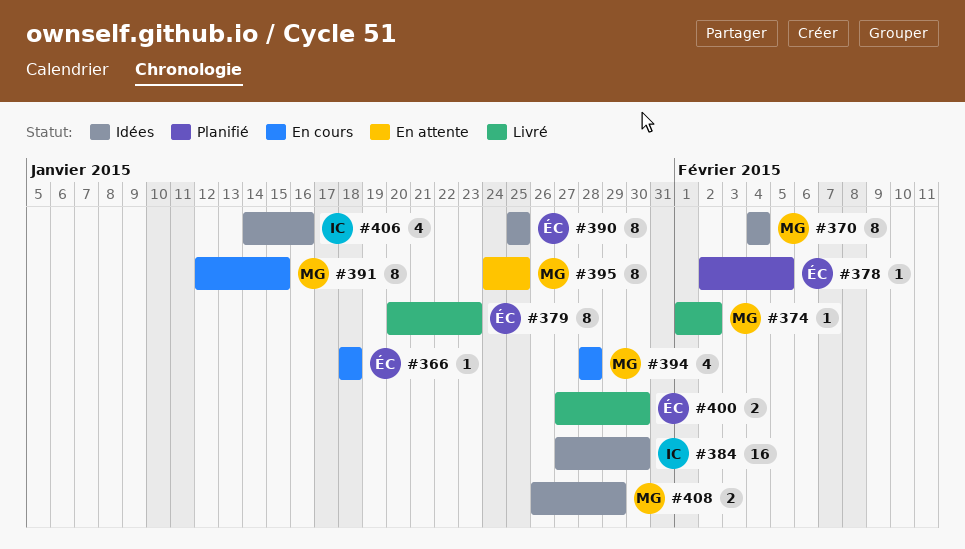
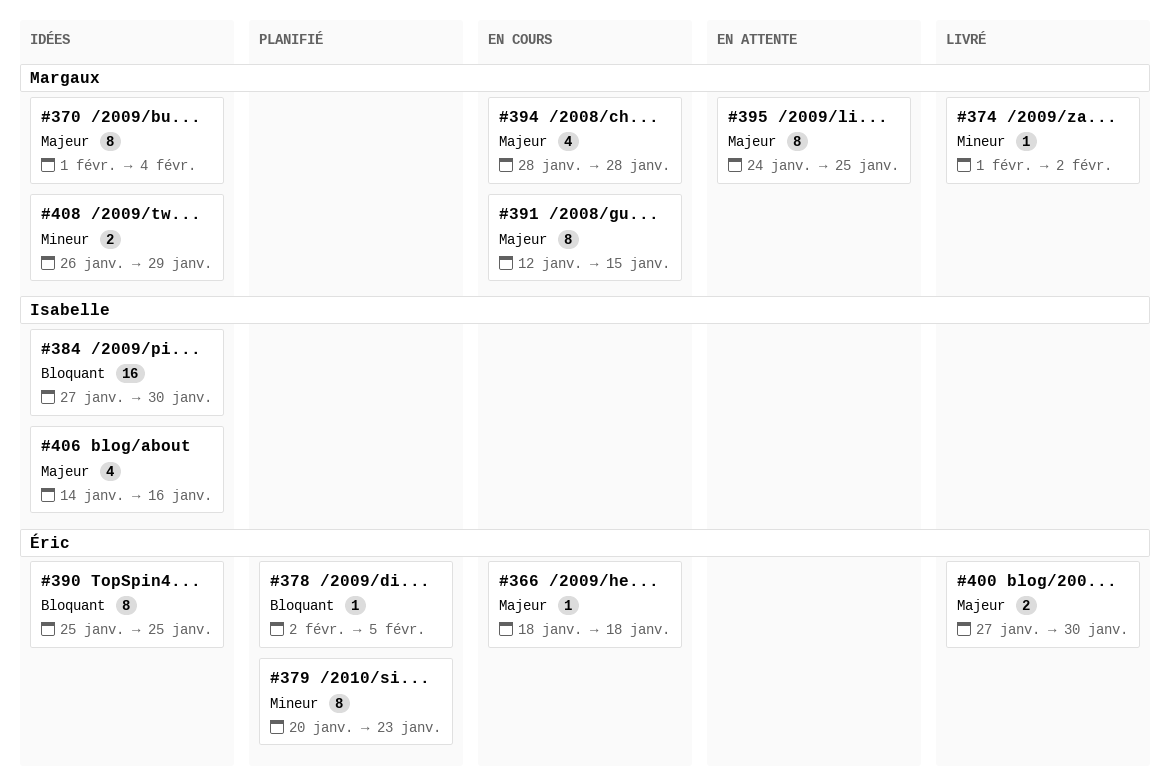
#370, start: Feb 4 -> Feb 1
#379, status: Livré -> Planifié

